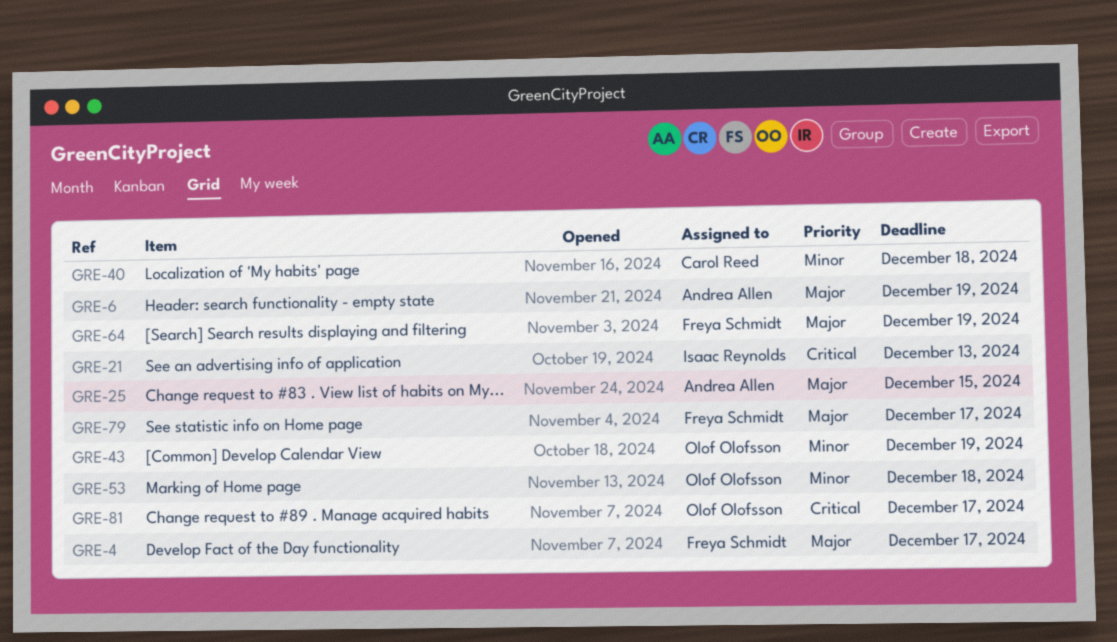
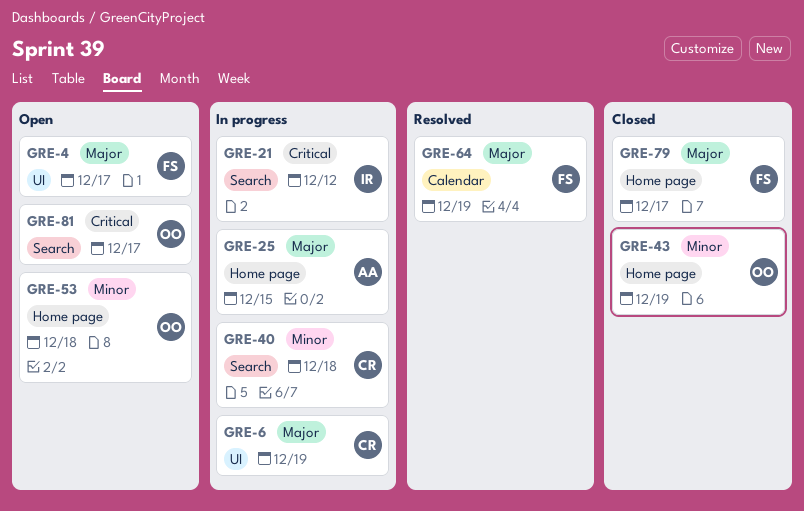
GRE-6, owner: Andrea Allen -> Carol Reed
GRE-21, due: Dec 13 -> Dec 12

